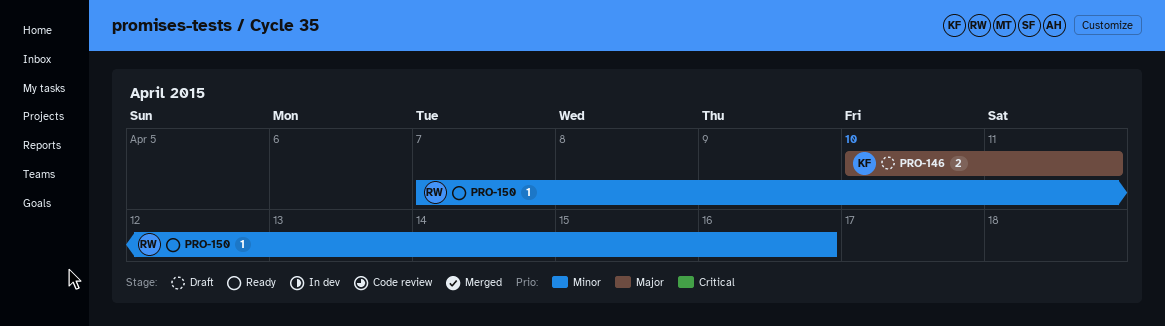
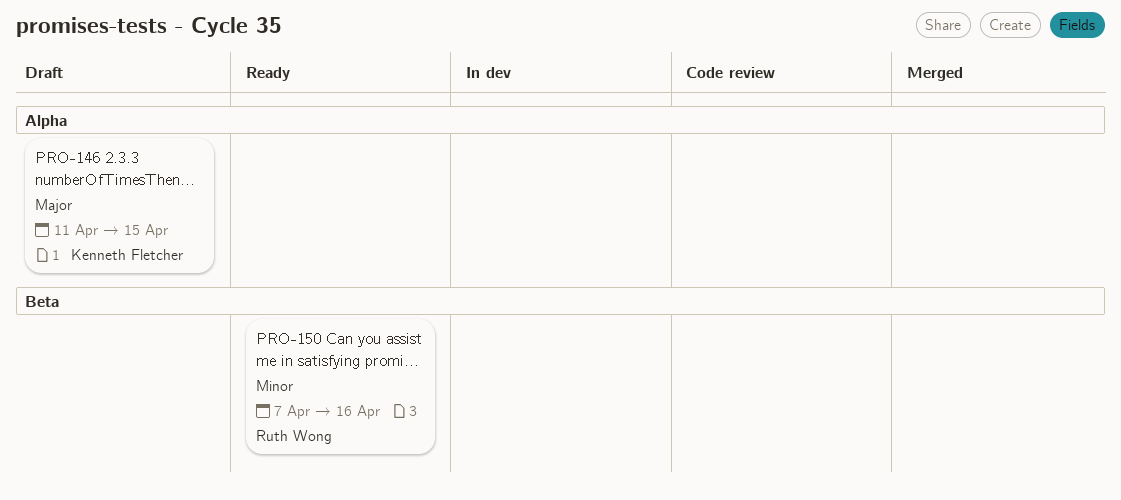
PRO-146, start: Apr 10 -> Apr 11
PRO-146, due: Apr 11 -> Apr 15

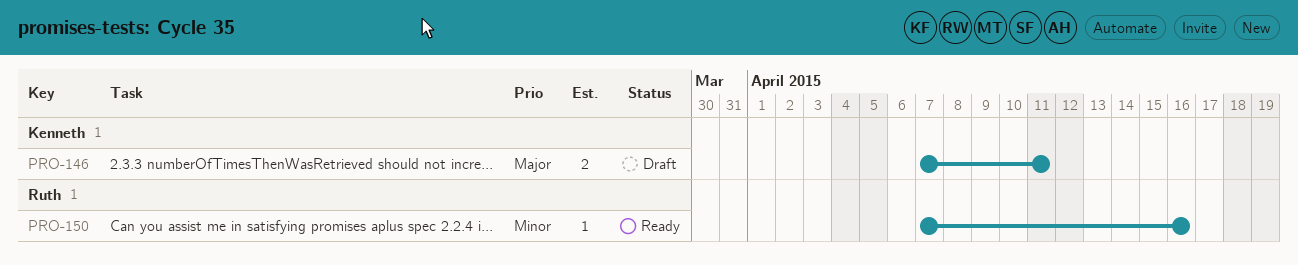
PRO-146, start: Apr 11 -> Apr 7
PRO-146, due: Apr 15 -> Apr 11

